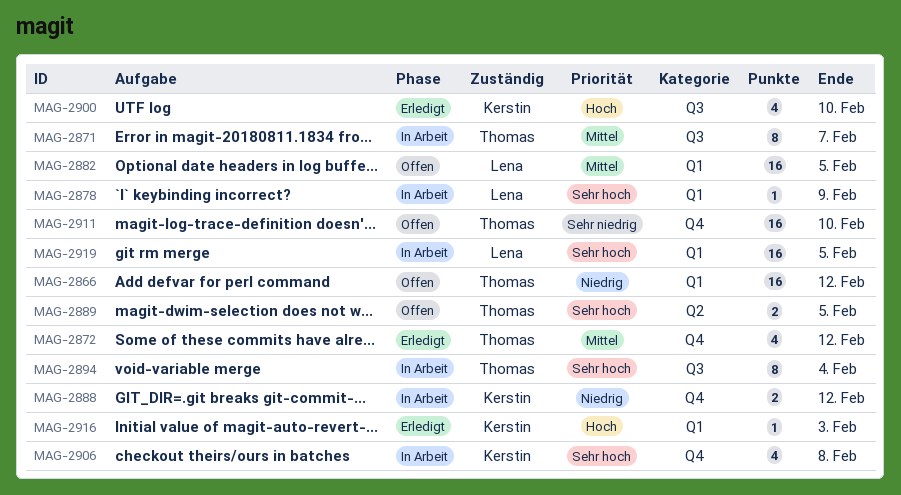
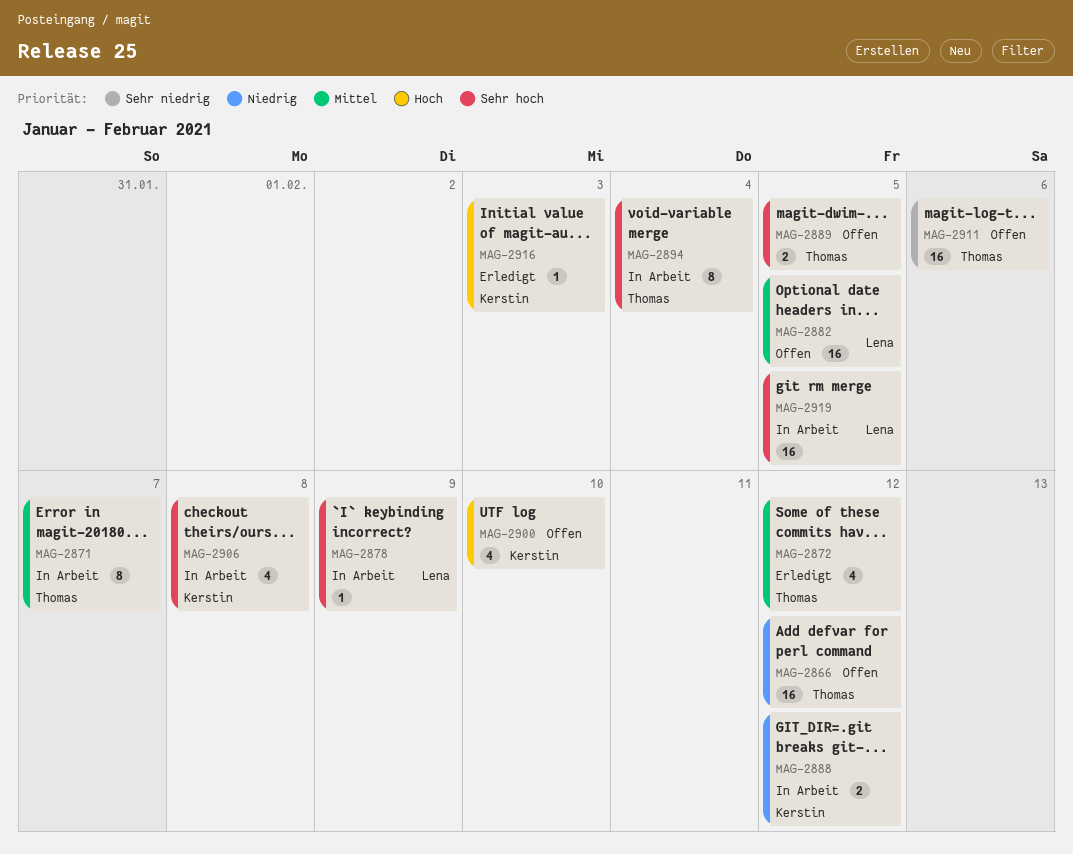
MAG-2900, status: Erledigt -> Offen
MAG-2911, due: Feb 10 -> Feb 6

